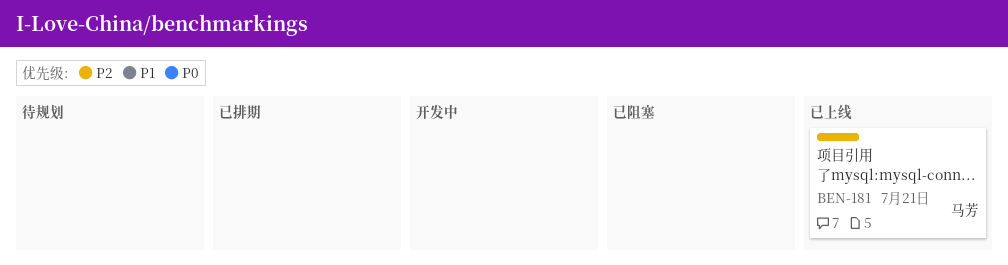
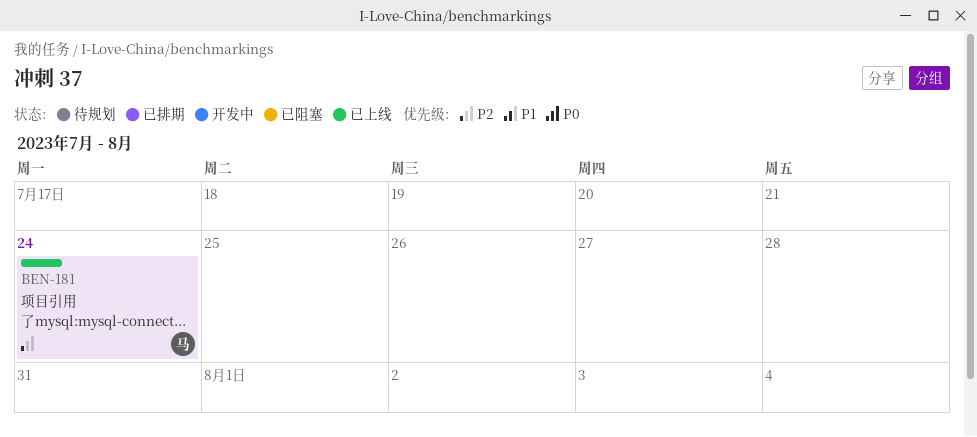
BEN-181, due: Jul 21 -> Jul 24

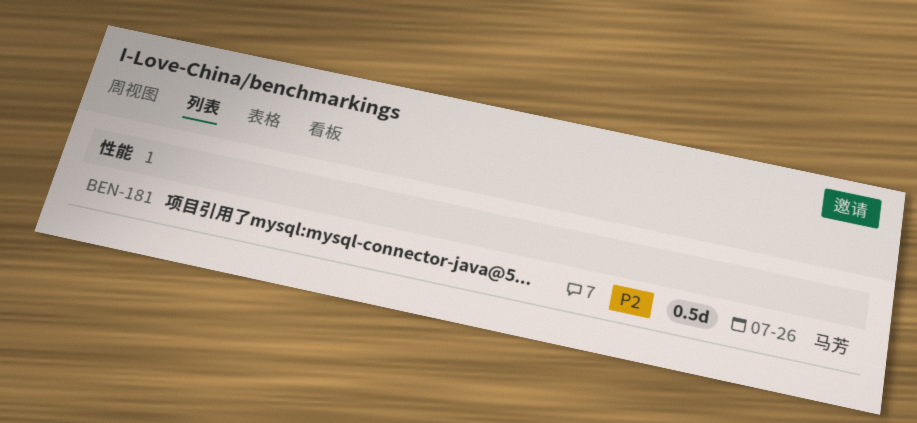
BEN-181, due: Jul 24 -> Jul 26

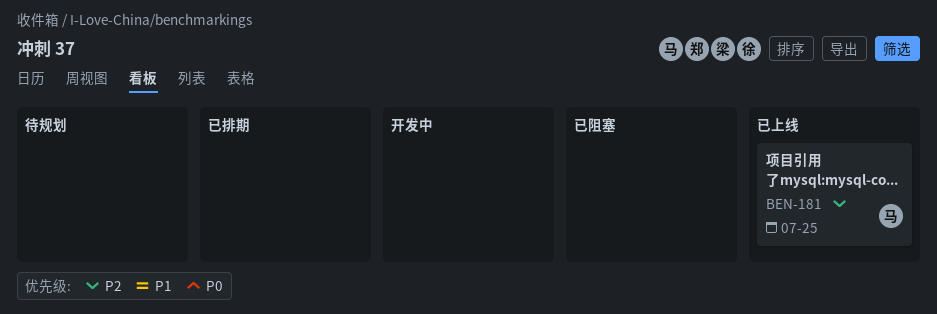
BEN-181, due: Jul 26 -> Jul 25

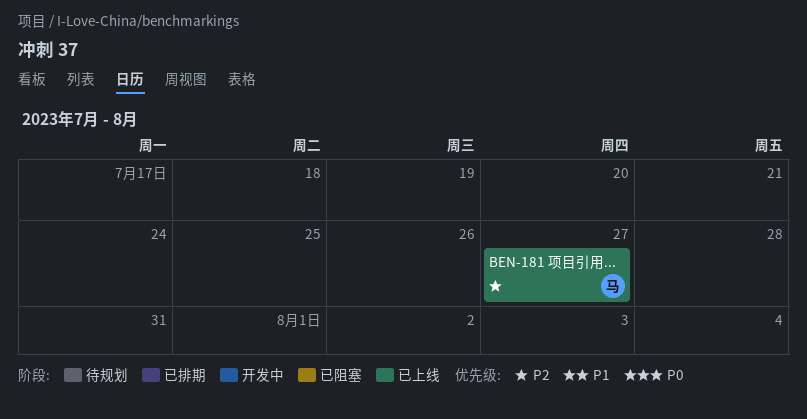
BEN-181, due: Jul 25 -> Jul 27

